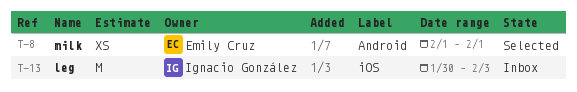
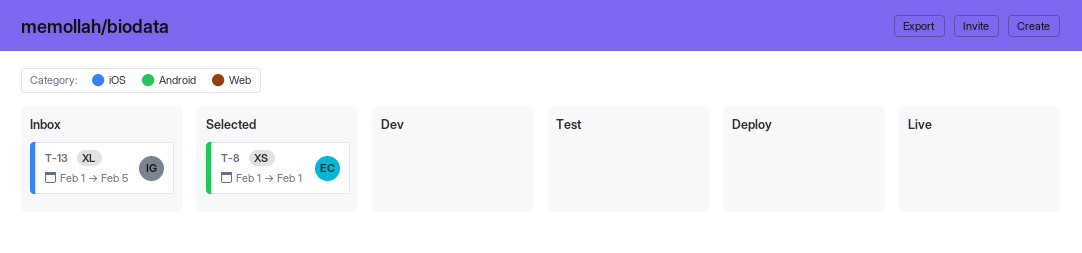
T-13, estimate: M -> XL
T-13, start: Jan 30 -> Feb 1
T-13, due: Feb 3 -> Feb 5

